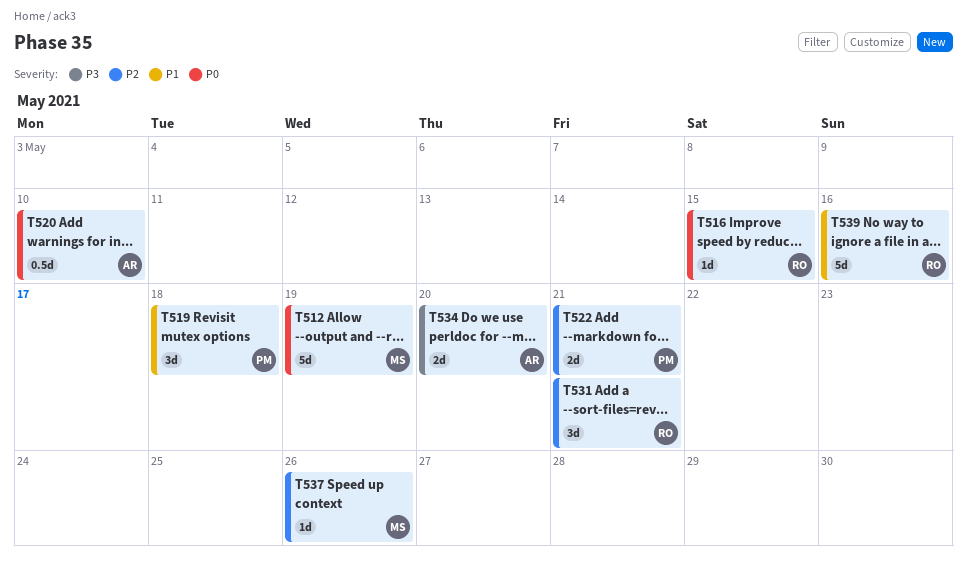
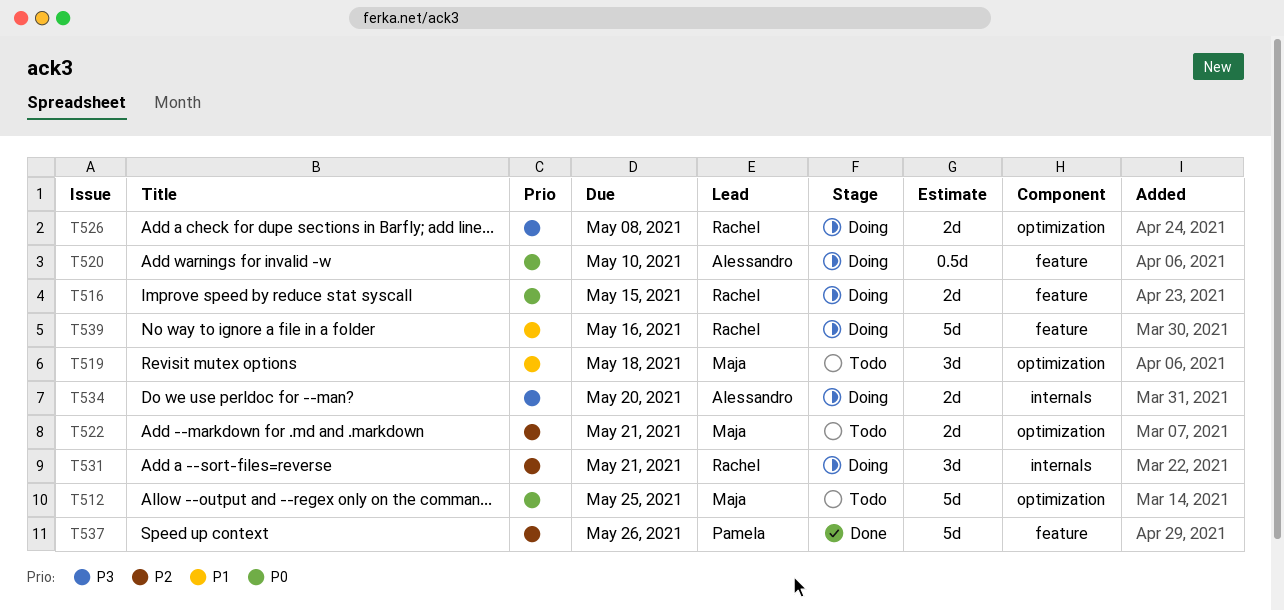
T512, due: May 19 -> May 25
T516, estimate: 1d -> 2d
T519, owner: Pamela -> Maja
T522, owner: Pamela -> Maja
T526: none -> present
T537, owner: Maja -> Pamela
T537, estimate: 1d -> 5d

